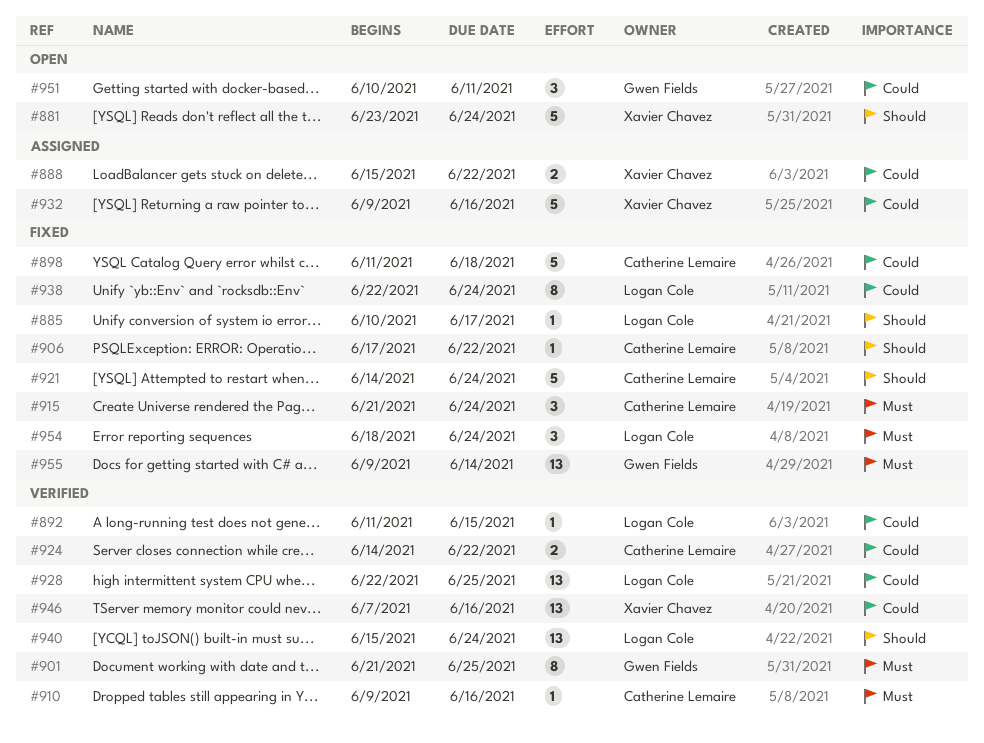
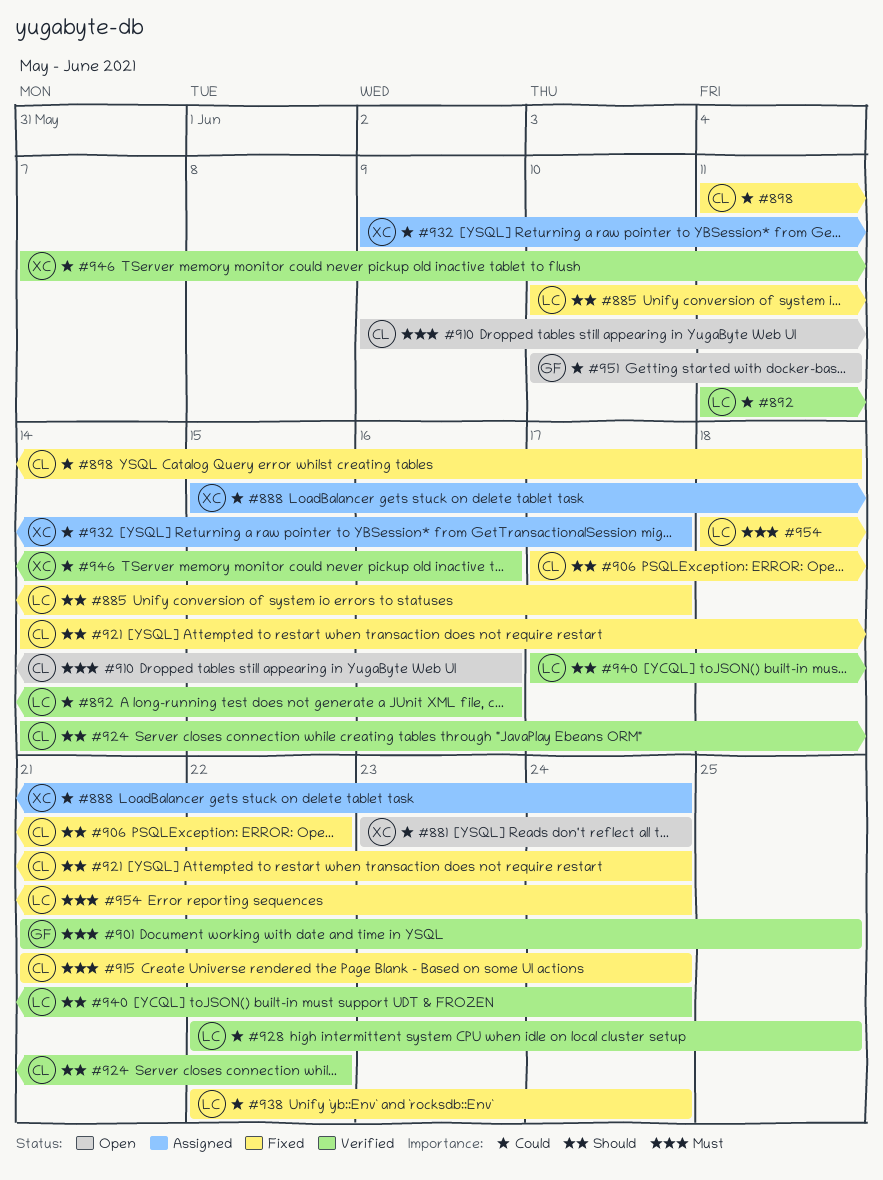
#881, priority: Should -> Could
#888, due: Jun 22 -> Jun 24
#892, due: Jun 15 -> Jun 16
#910, status: Verified -> Open
#924, priority: Could -> Should
#932, due: Jun 16 -> Jun 17
#940, start: Jun 15 -> Jun 17
#955: present -> none

